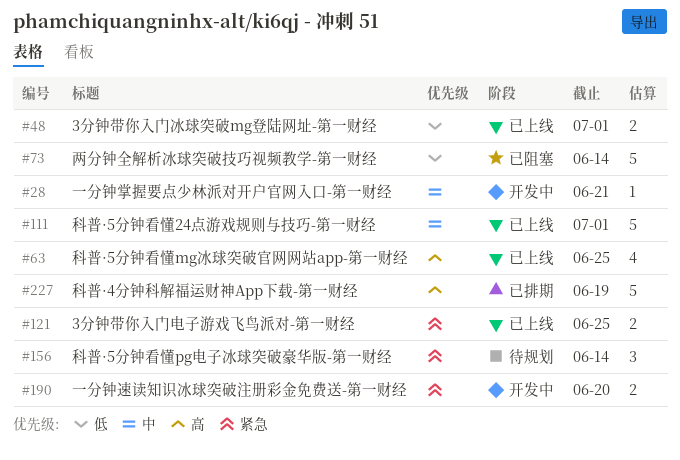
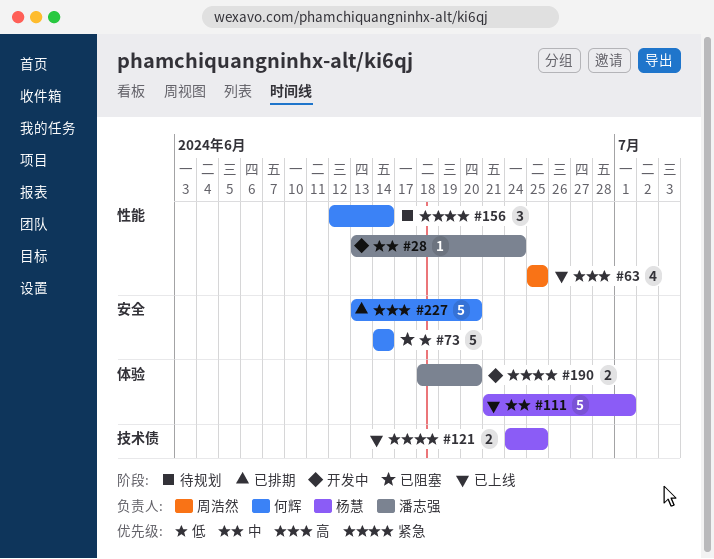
#28, due: Jun 21 -> Jun 24
#48: present -> none
#227, due: Jun 19 -> Jun 20

